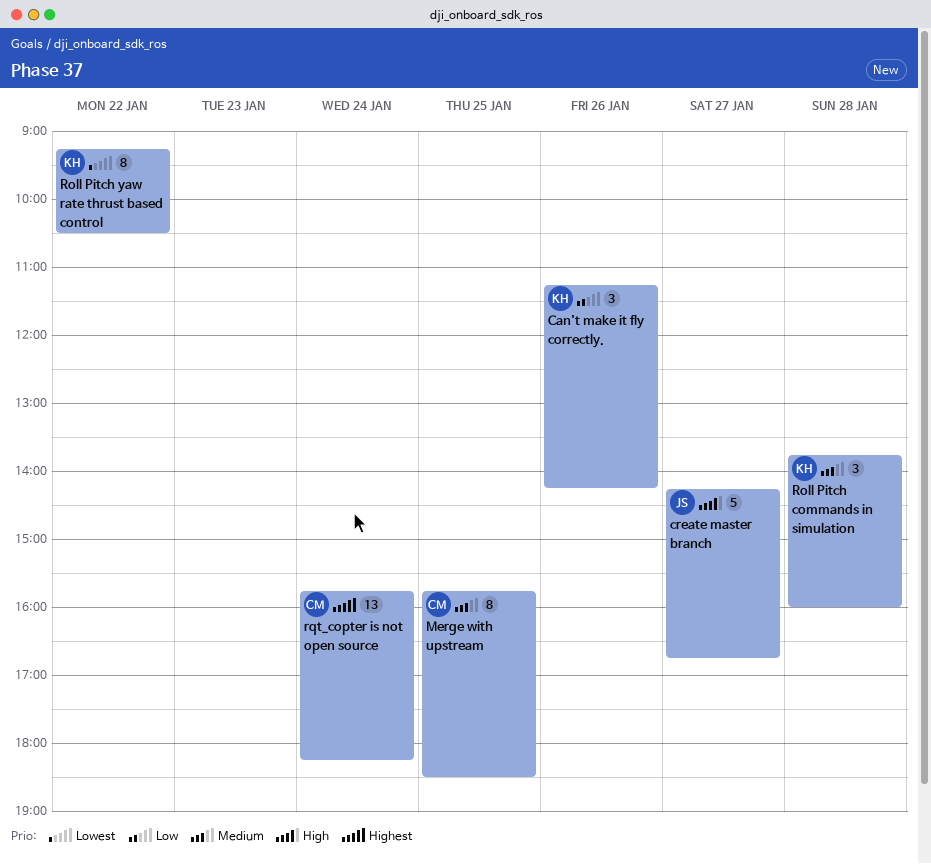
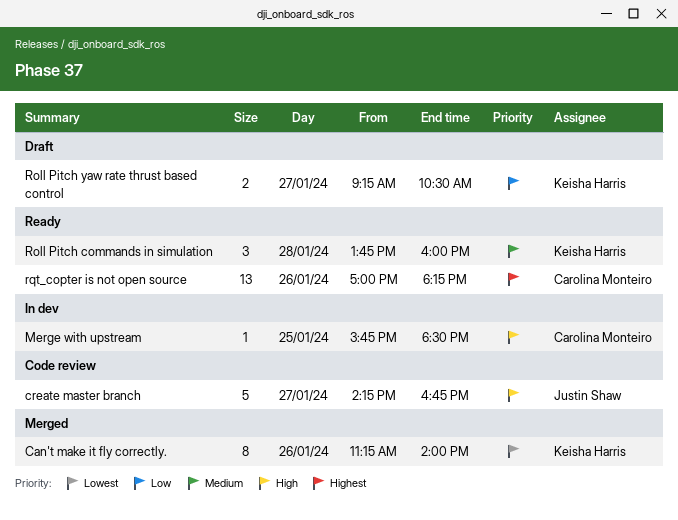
Can't make it fly correctly., priority: Low -> Lowest
Can't make it fly correctly., estimate: 3 -> 8
Can't make it fly correctly., ends: 14:15 -> 14:00
Merge with upstream, priority: Medium -> High
Merge with upstream, estimate: 8 -> 1
Roll Pitch yaw rate thrust based control, priority: Lowest -> Low
Roll Pitch yaw rate thrust based control, estimate: 8 -> 2
Roll Pitch yaw rate thrust based control, day: Jan 22 -> Jan 27
rqt_copter is not open source, day: Jan 24 -> Jan 26
rqt_copter is not open source, begins: 15:45 -> 17:00

